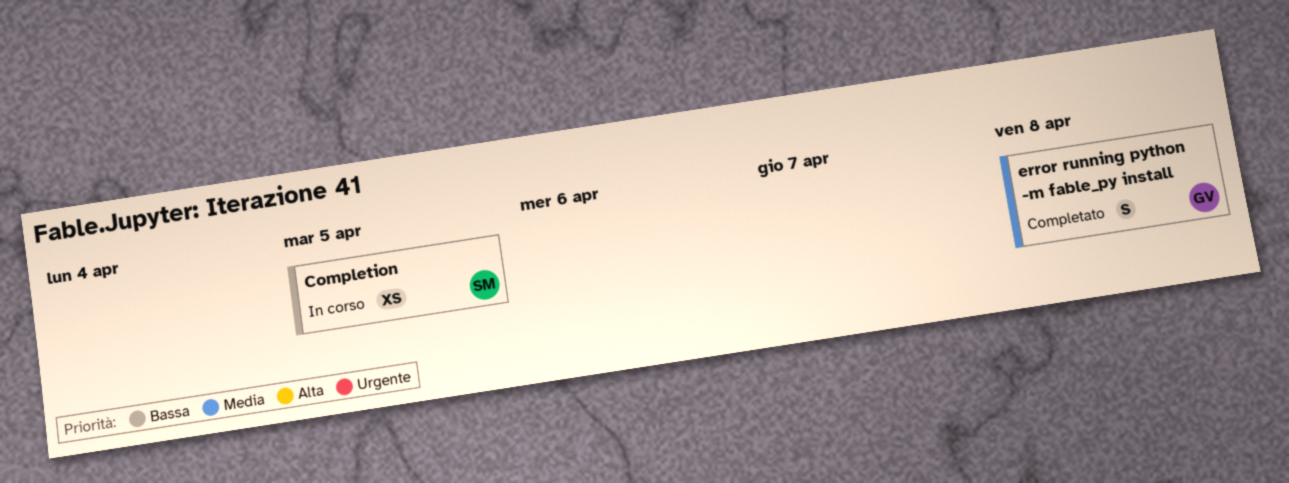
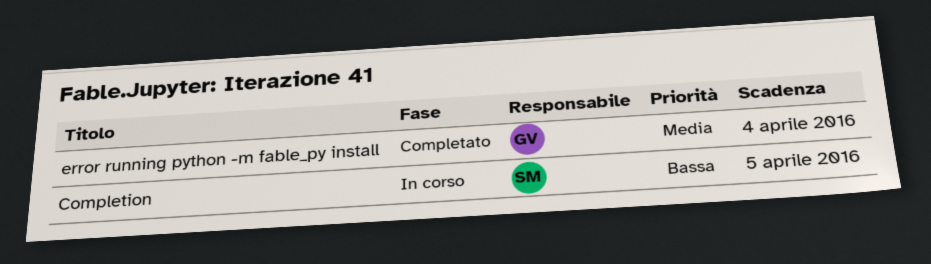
error running python -m fable_py install, due: Apr 8 -> Apr 4

